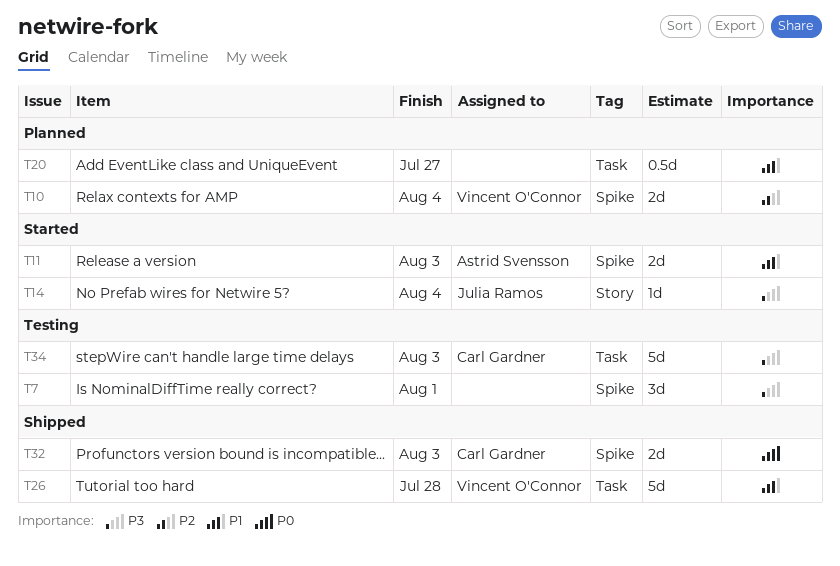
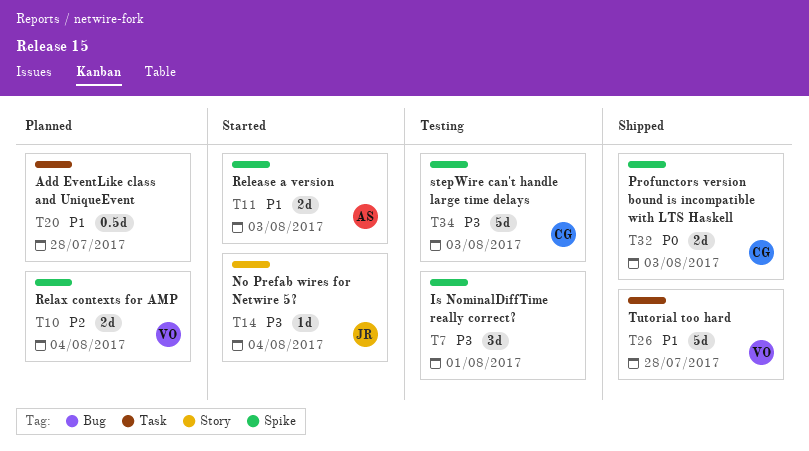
T20, due: Jul 27 -> Jul 28
T34, label: Task -> Spike

